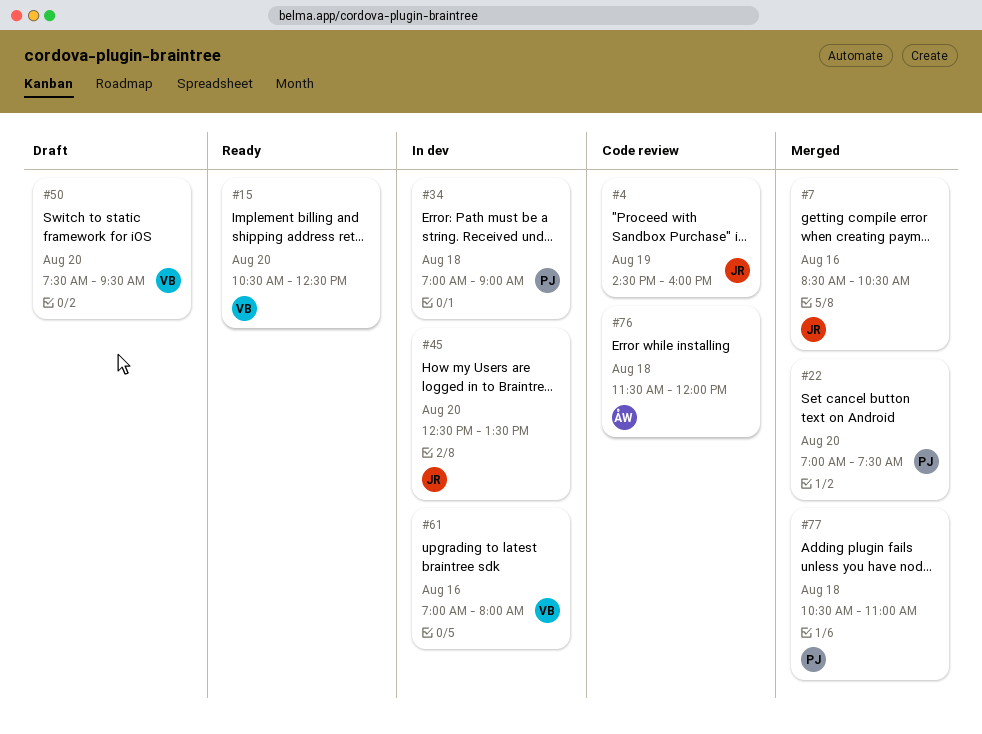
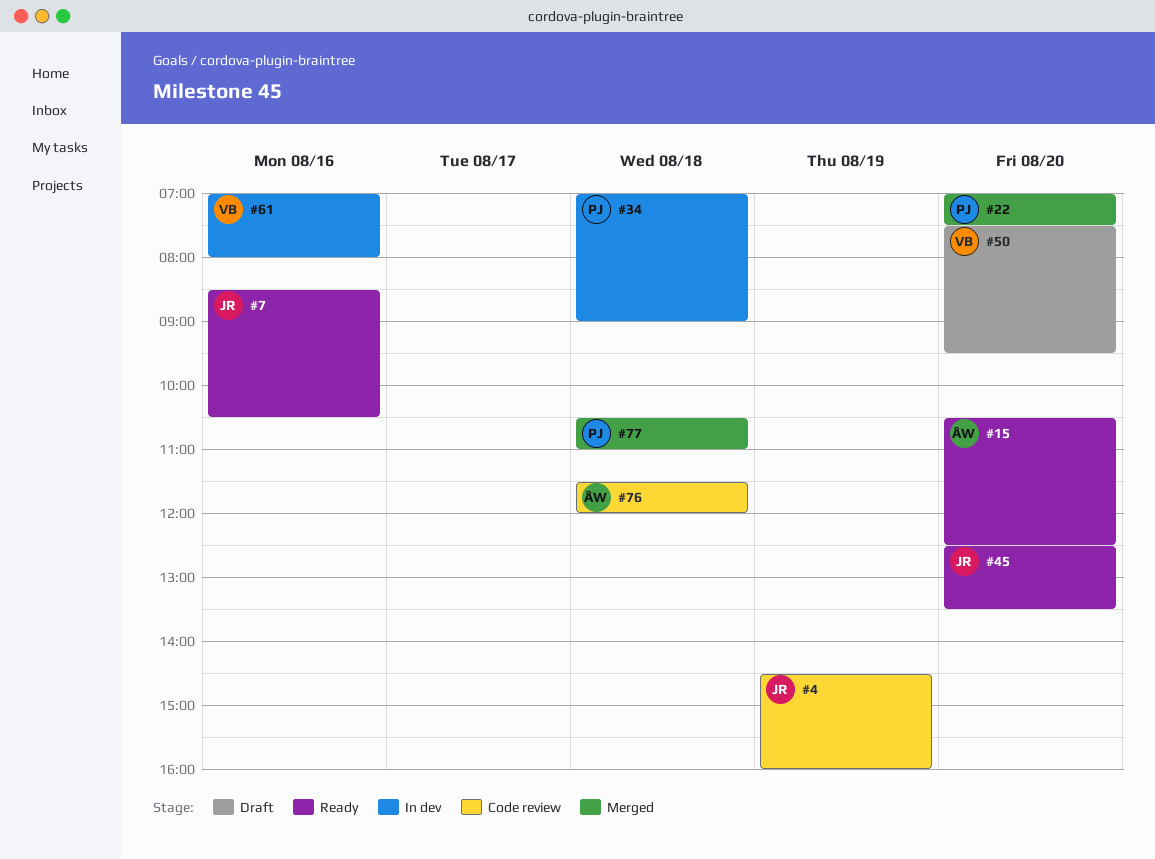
#7, status: Merged -> Ready
#15, owner: VB -> ÅW
#45, status: In dev -> Ready

